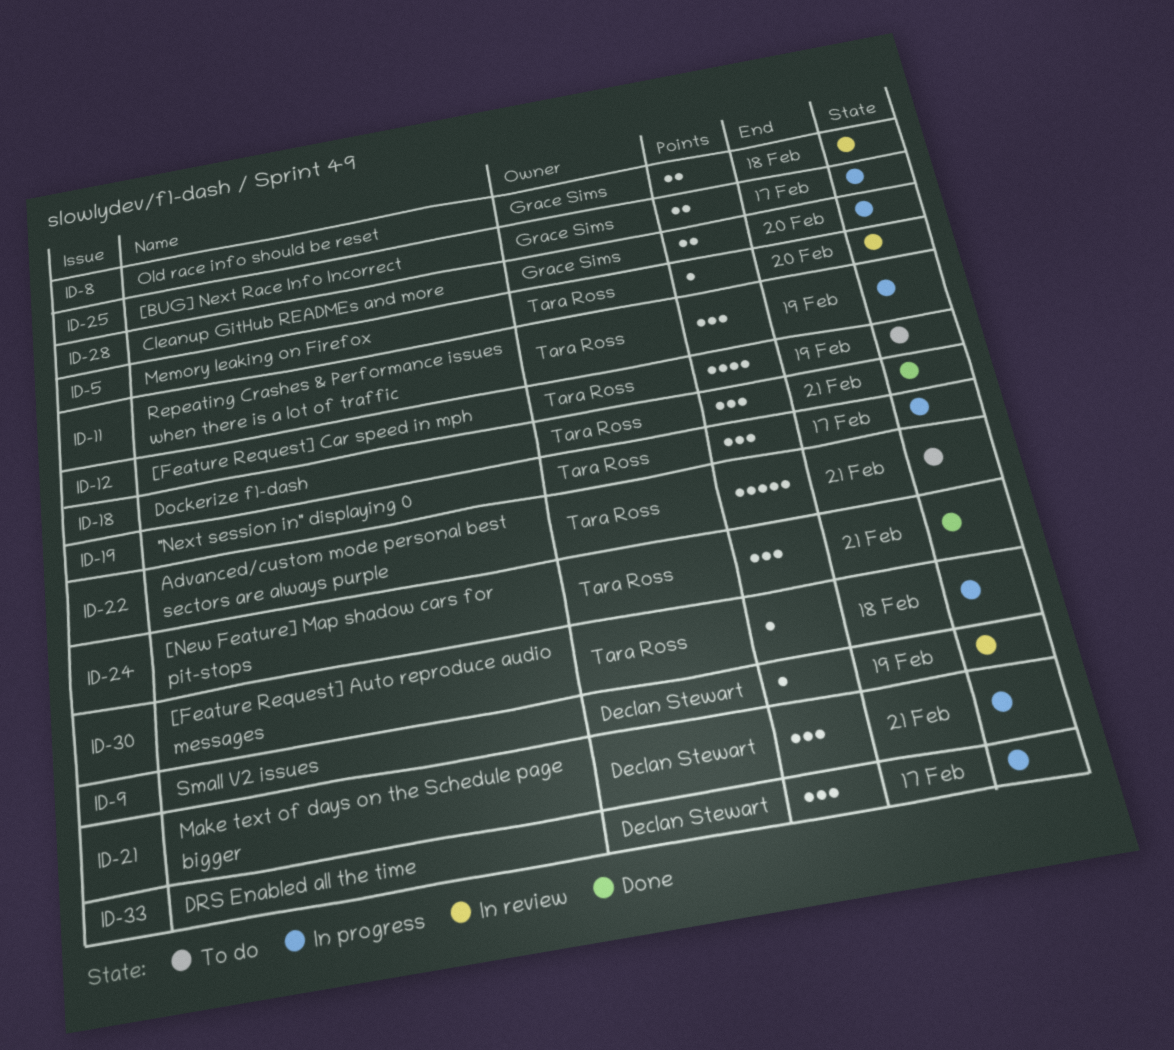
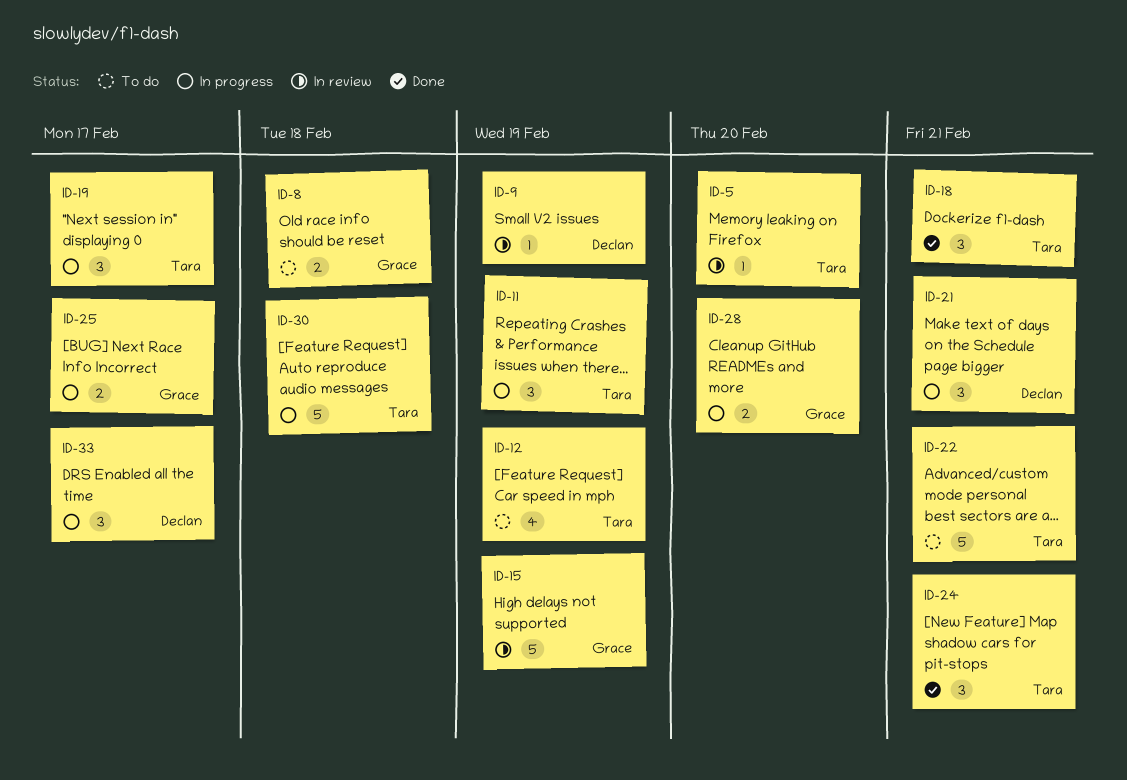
ID-8, status: In review -> To do
ID-15: none -> present
ID-30, estimate: 1 -> 5

